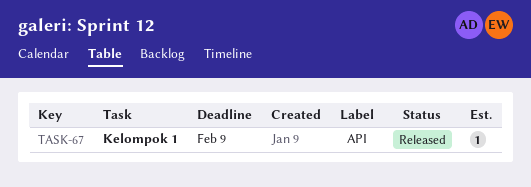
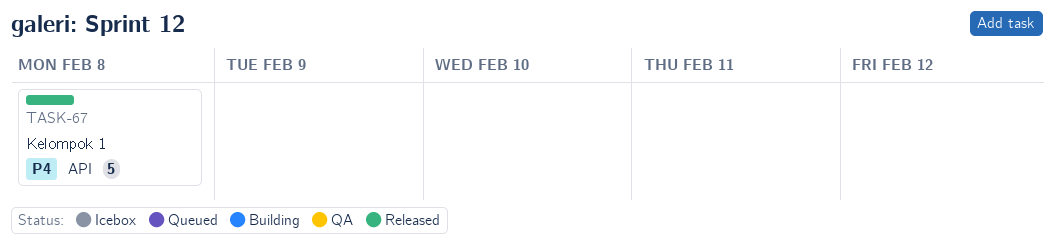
TASK-67, estimate: 1 -> 5
TASK-67, due: Feb 9 -> Feb 8

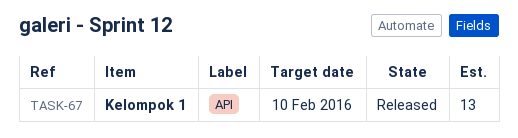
TASK-67, estimate: 5 -> 13
TASK-67, due: Feb 8 -> Feb 10

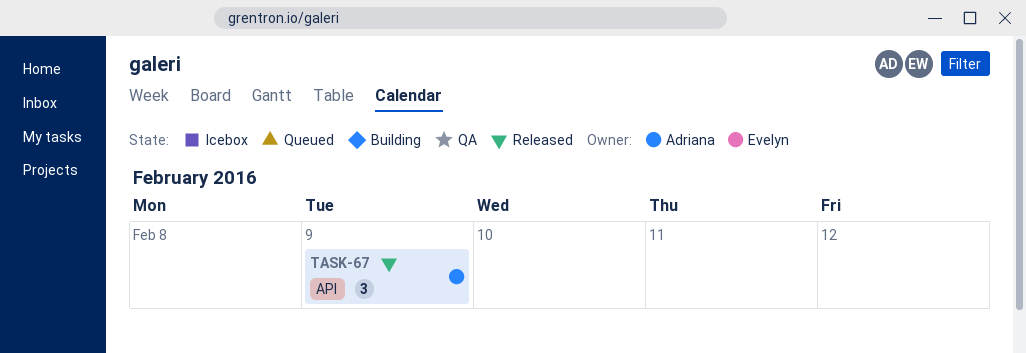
TASK-67, estimate: 13 -> 3
TASK-67, due: Feb 10 -> Feb 9

